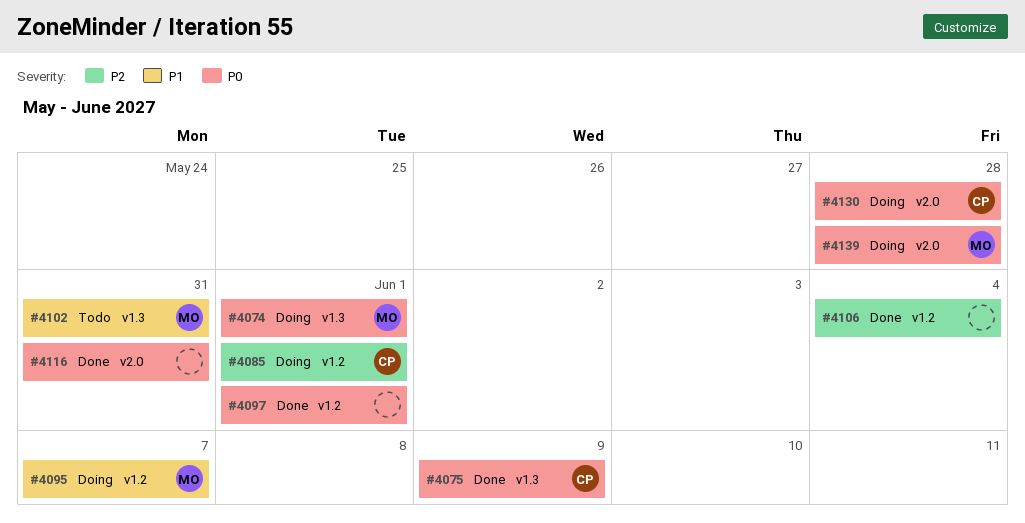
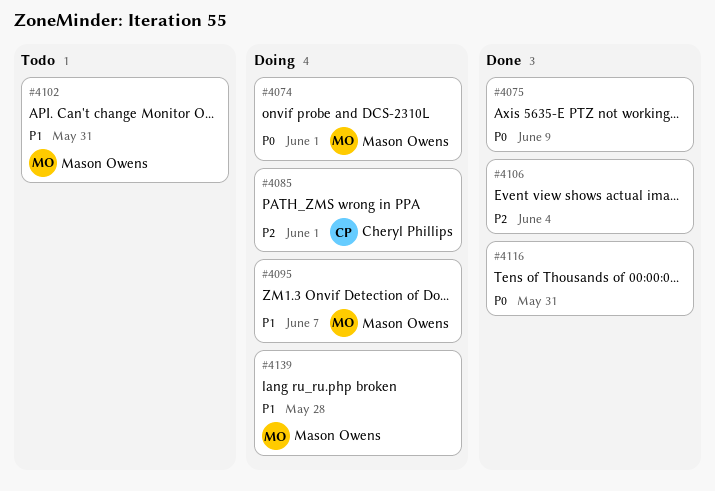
#4075, owner: Cheryl Phillips -> none
#4097: present -> none
#4130: present -> none
#4139, priority: P0 -> P1

